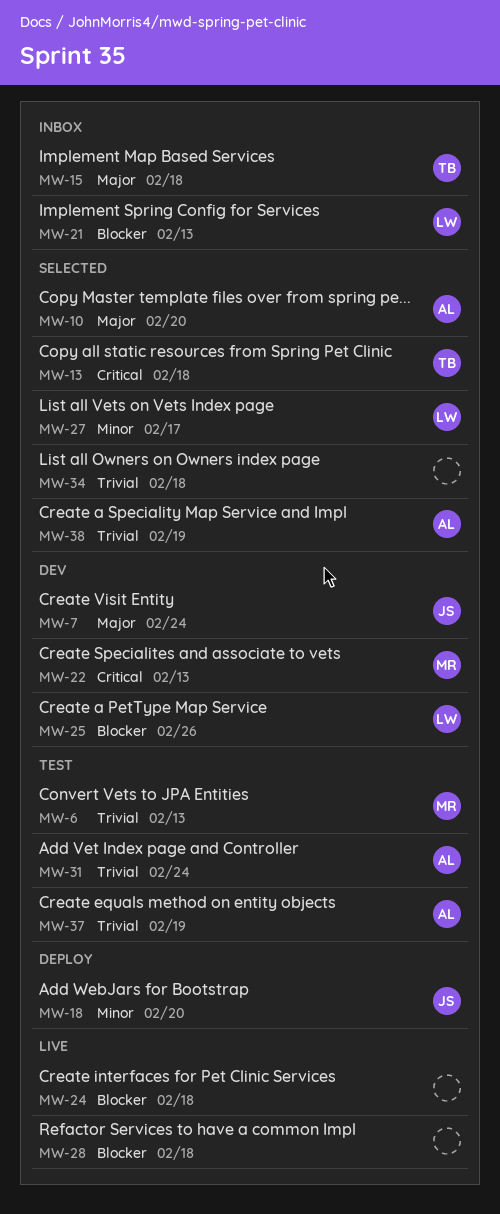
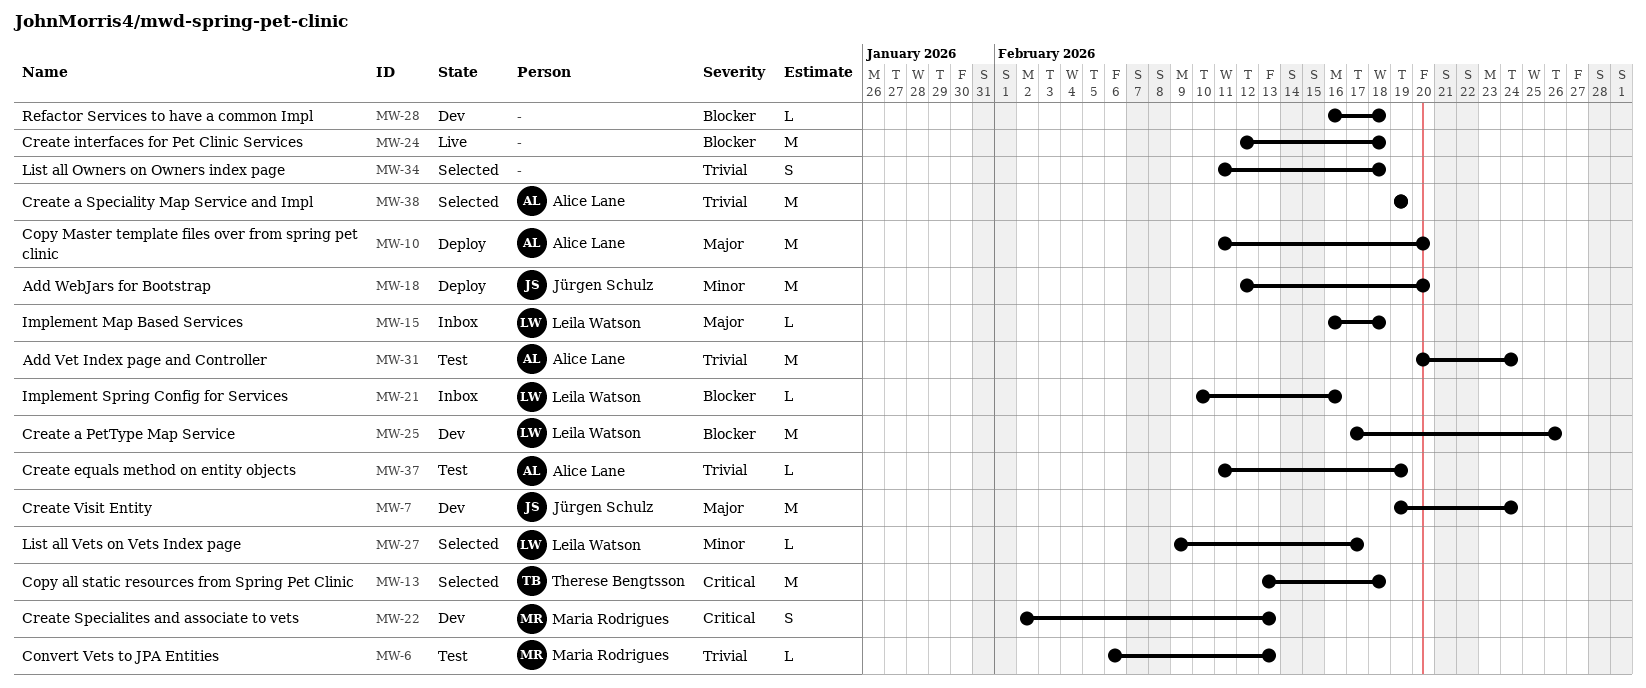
MW-10, status: Selected -> Deploy
MW-15, owner: Therese Bengtsson -> Leila Watson
MW-21, due: Feb 13 -> Feb 16
MW-28, status: Live -> Dev

